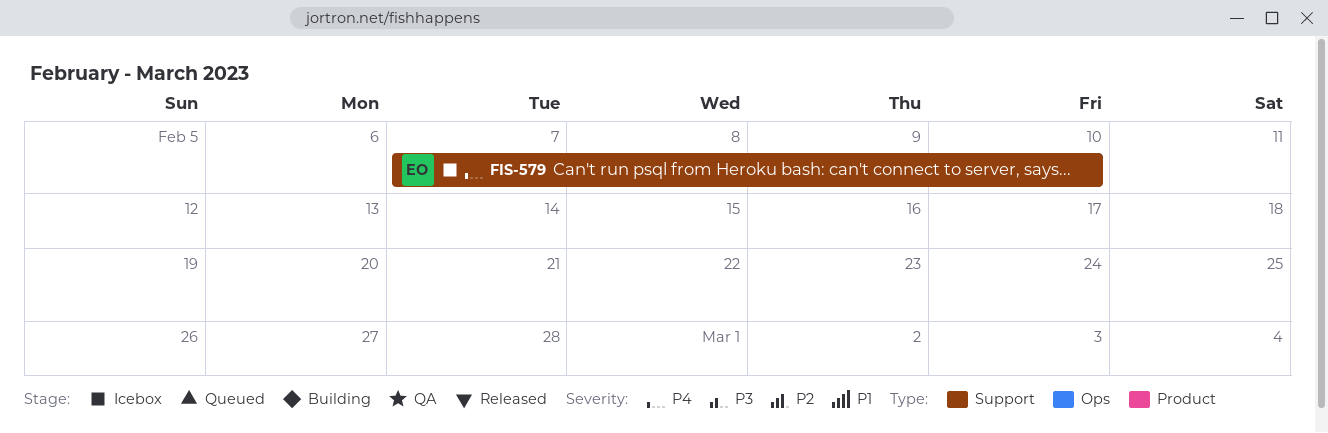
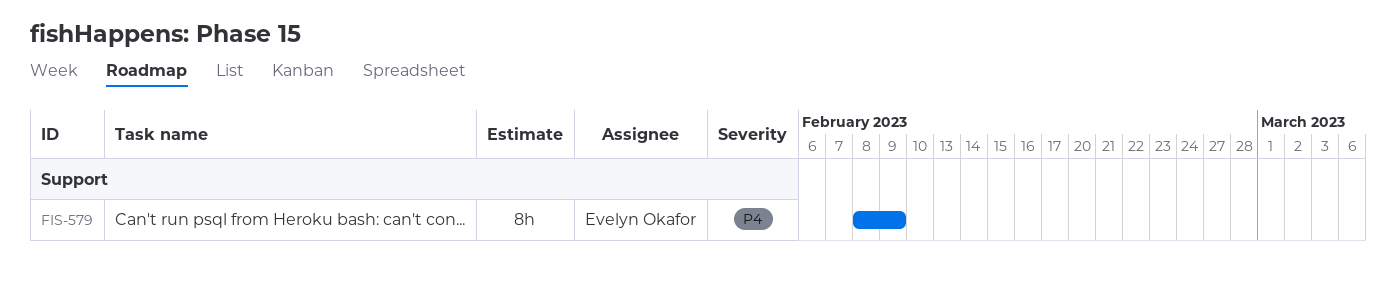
FIS-579, start: Feb 7 -> Feb 8
FIS-579, due: Feb 10 -> Feb 9

